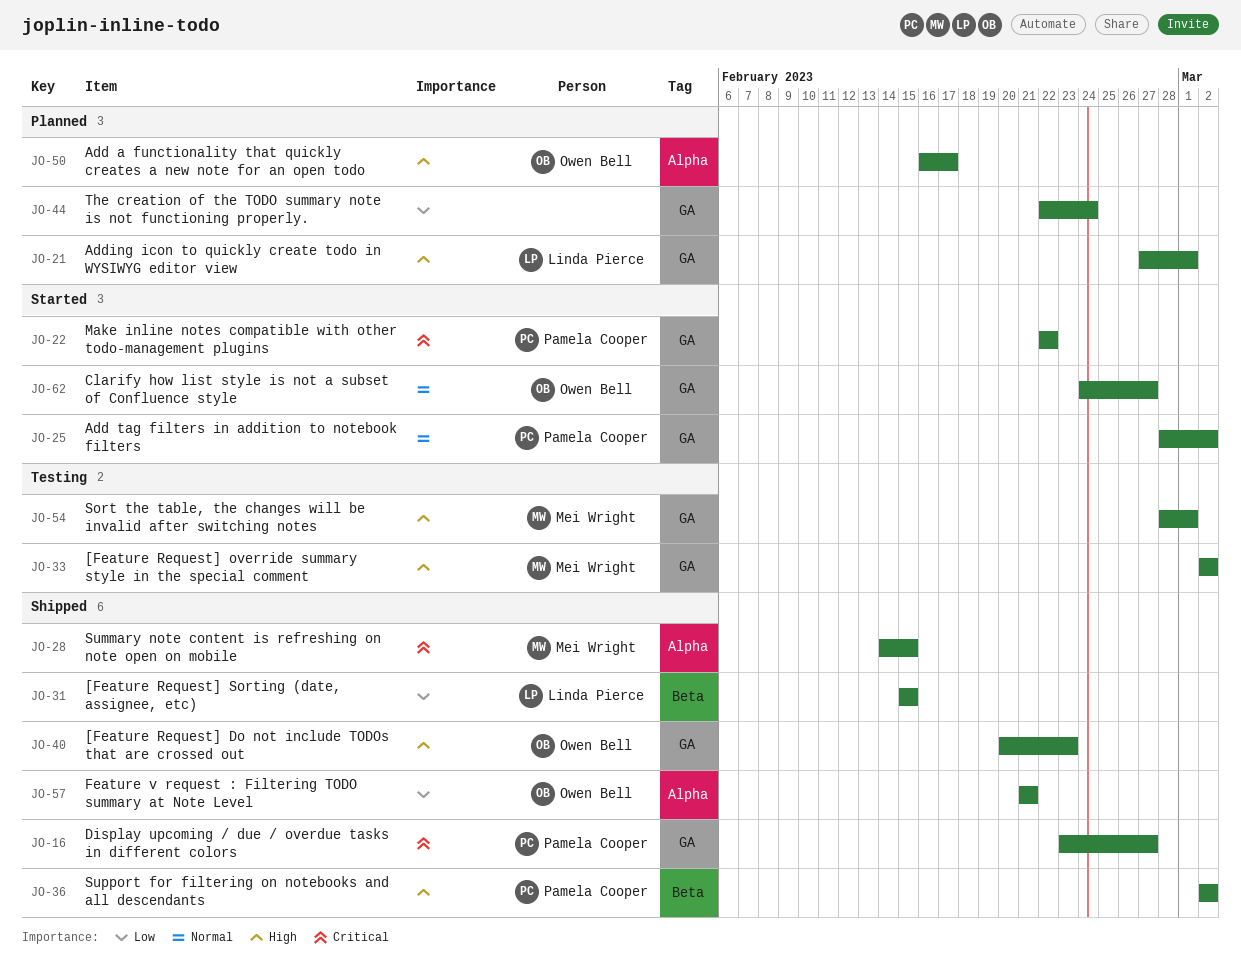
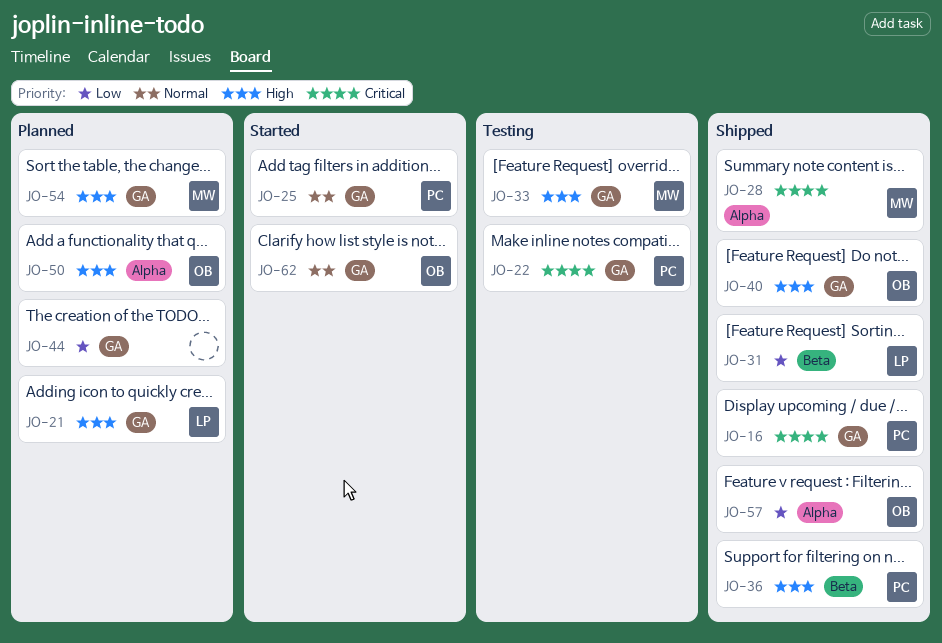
JO-22, status: Started -> Testing
JO-54, status: Testing -> Planned

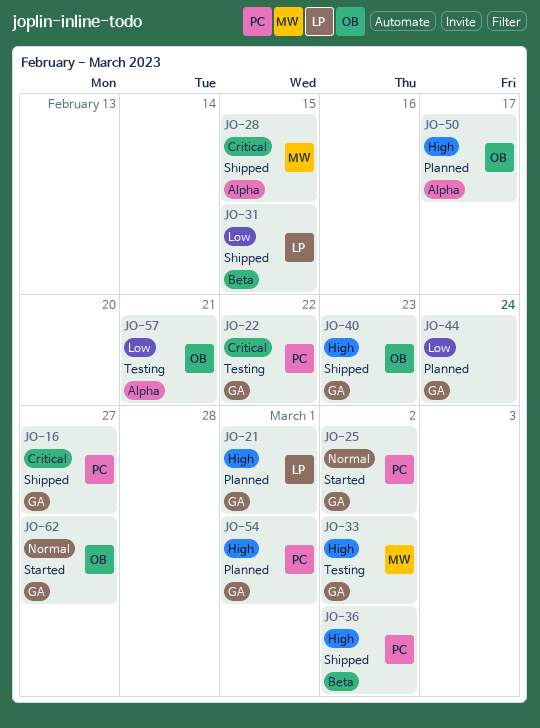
JO-54, owner: MW -> PC
JO-57, status: Shipped -> Testing

